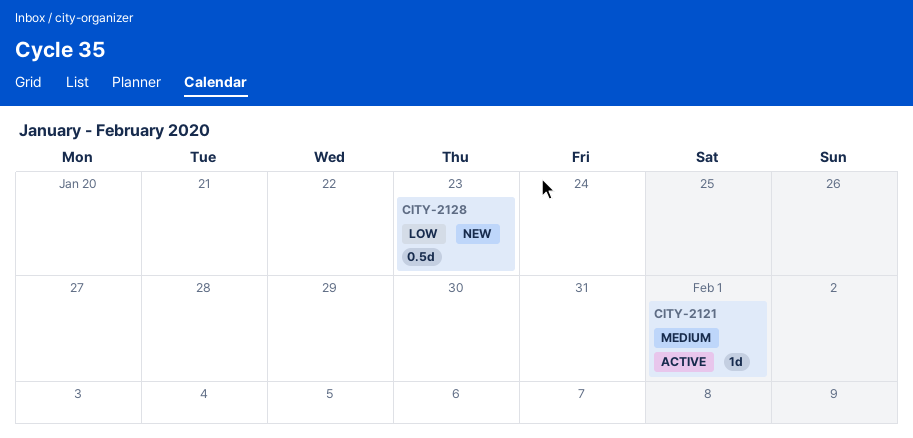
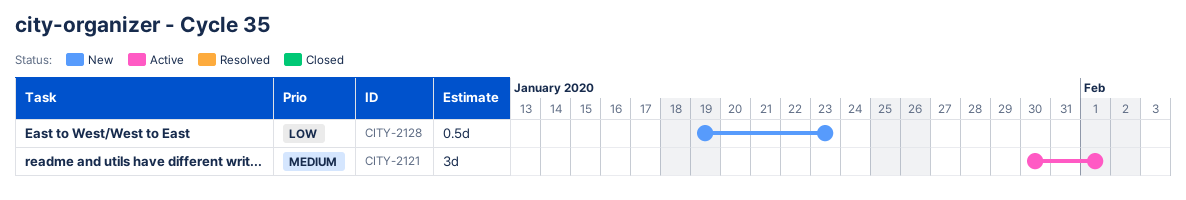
CITY-2121, estimate: 1d -> 3d

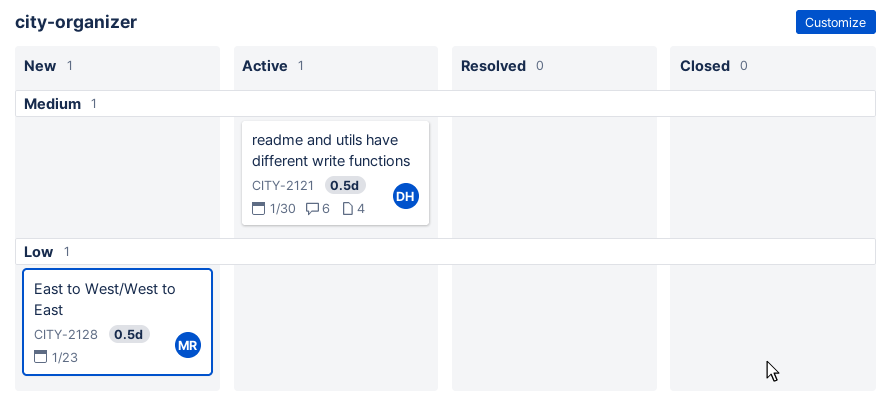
CITY-2121, estimate: 3d -> 0.5d
CITY-2121, due: Feb 1 -> Jan 30

